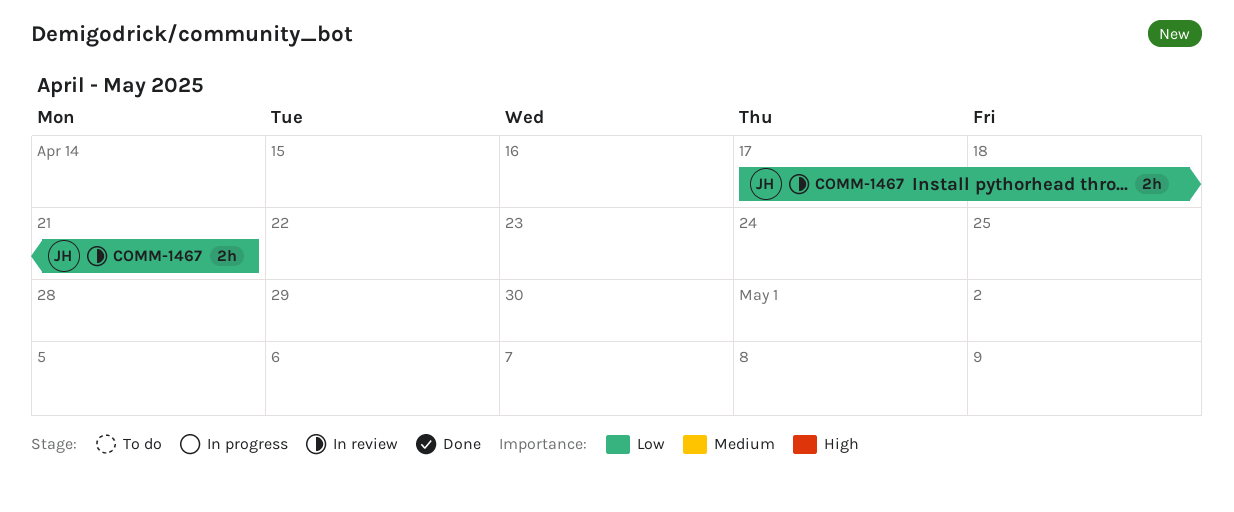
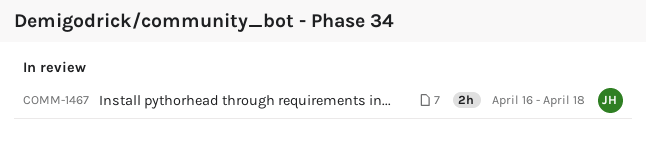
COMM-1467, start: Apr 17 -> Apr 16
COMM-1467, due: Apr 21 -> Apr 18

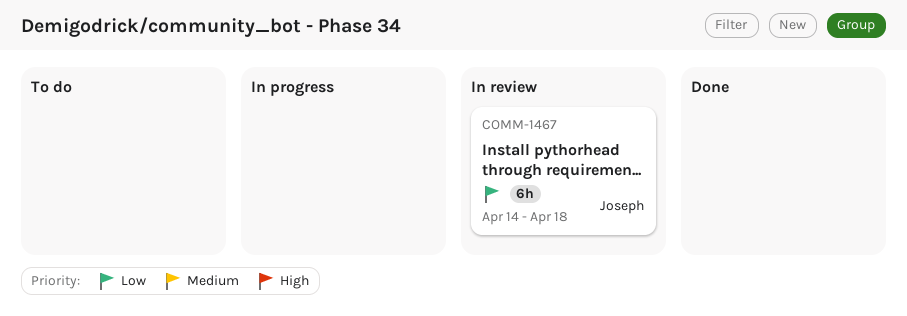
COMM-1467, estimate: 2h -> 6h
COMM-1467, start: Apr 16 -> Apr 14

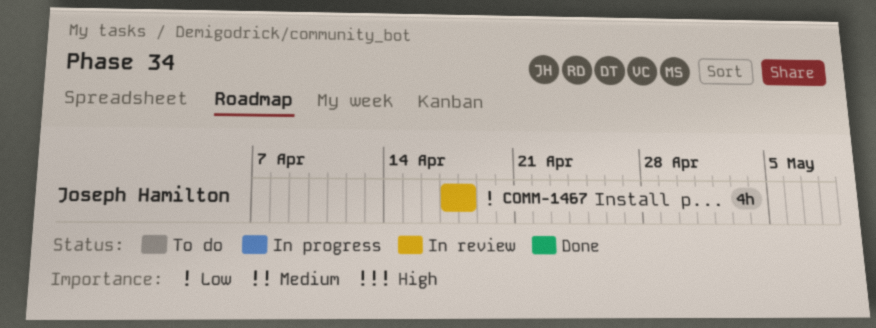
COMM-1467, estimate: 6h -> 4h
COMM-1467, start: Apr 14 -> Apr 17

